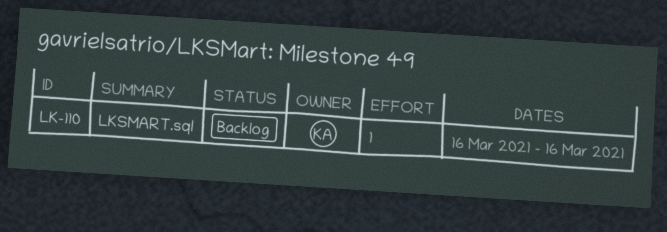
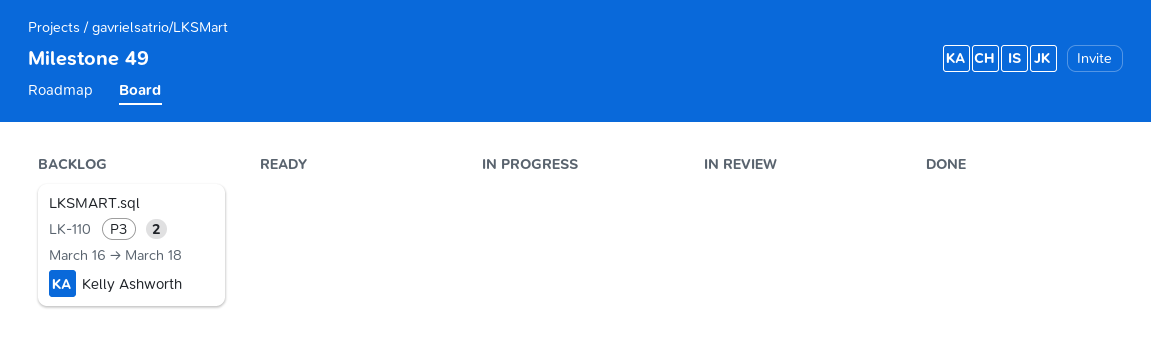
LK-110, estimate: 1 -> 2
LK-110, due: Mar 16 -> Mar 18

